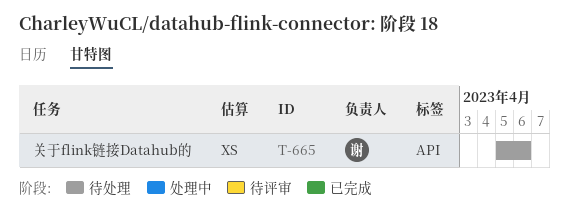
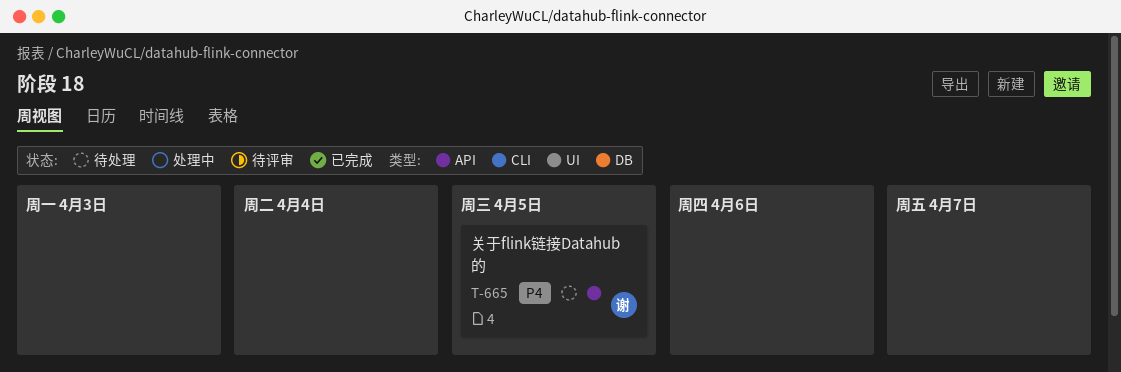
T-665, due: Apr 6 -> Apr 5

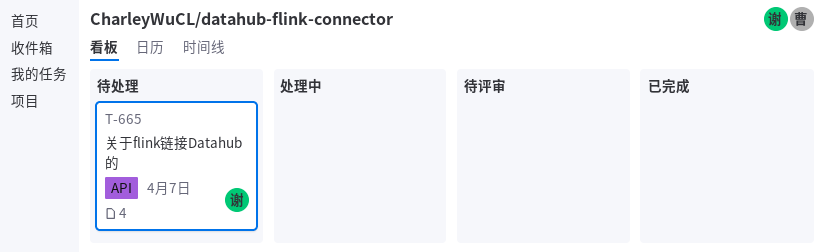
T-665, due: Apr 5 -> Apr 7

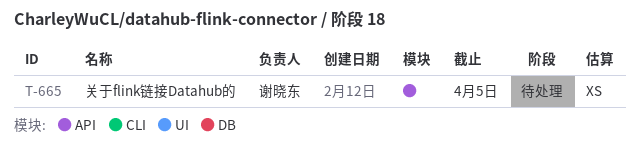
T-665, due: Apr 7 -> Apr 5

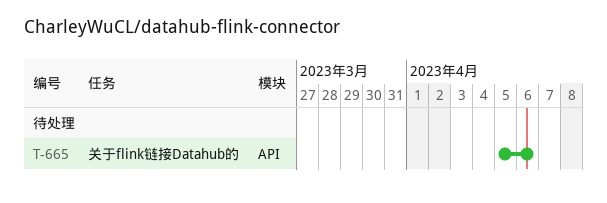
T-665, due: Apr 5 -> Apr 6

